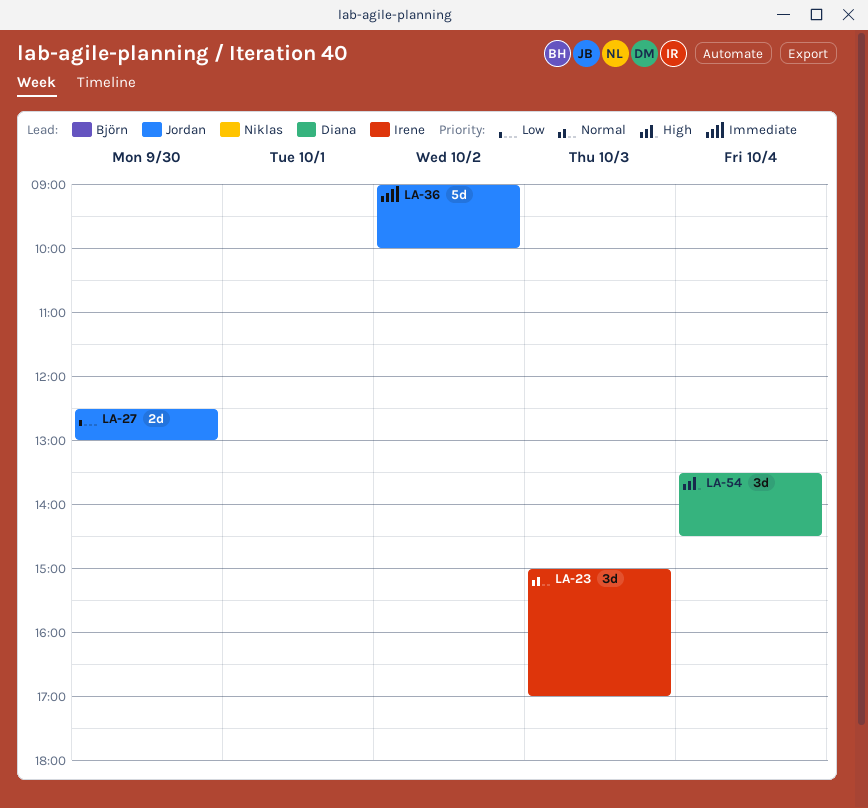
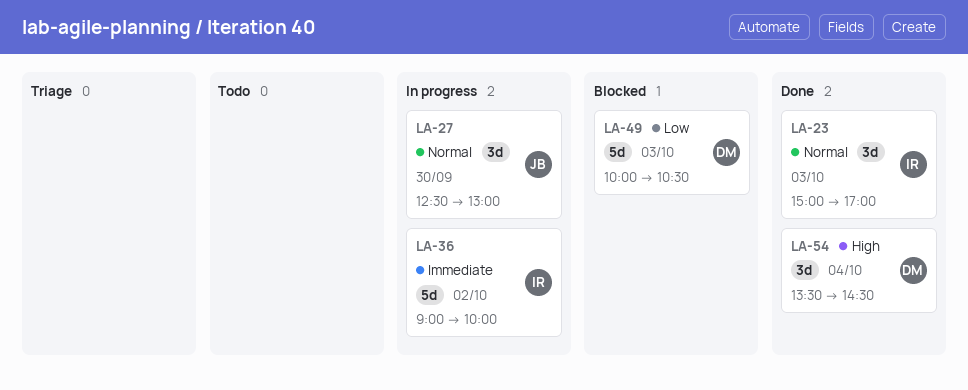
LA-27, priority: Low -> Normal
LA-27, estimate: 2d -> 3d
LA-36, owner: Jordan -> Irene
LA-49: none -> present

